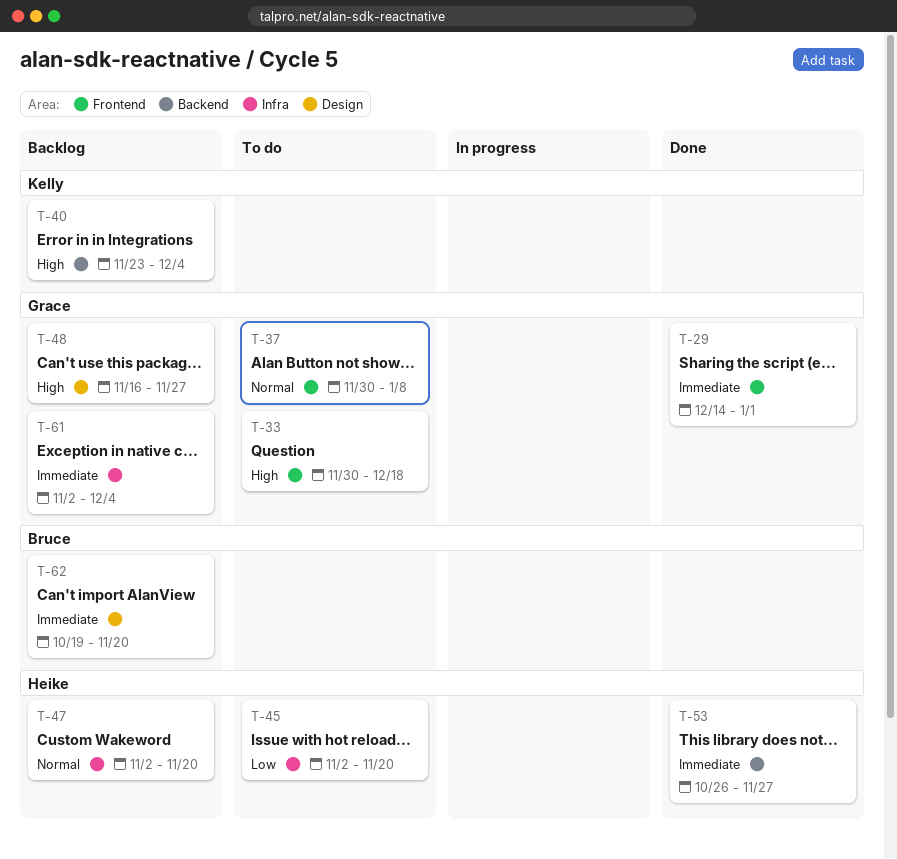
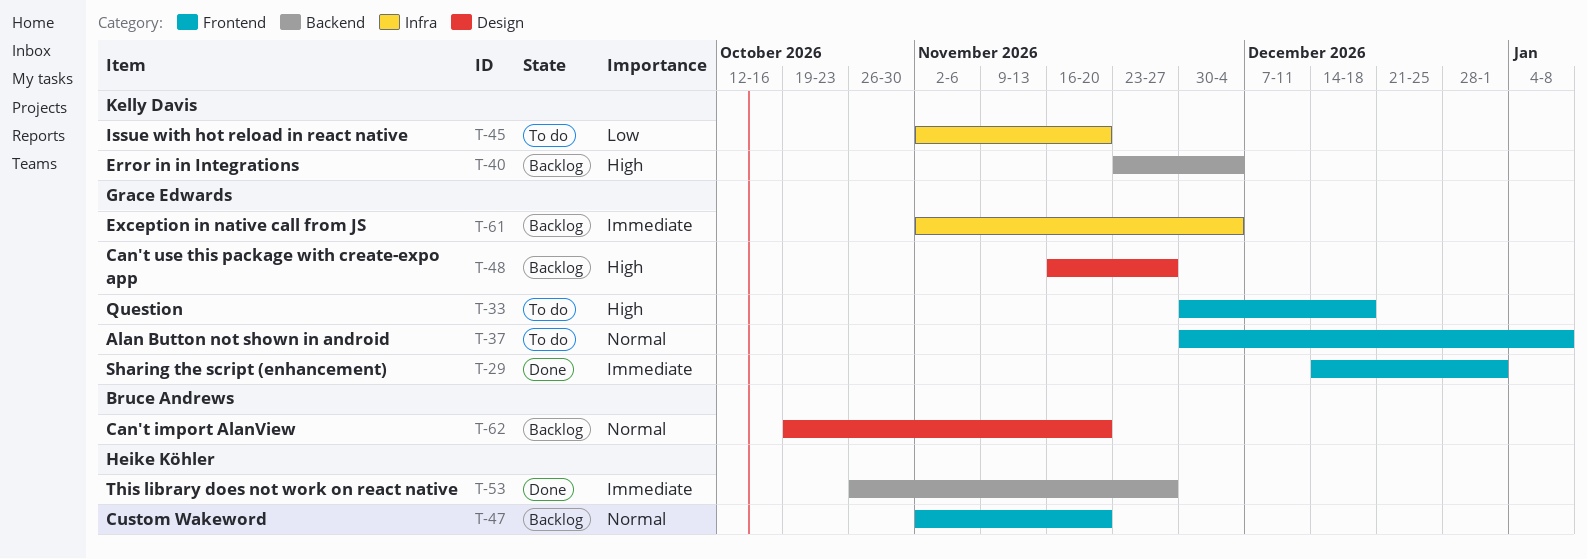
T-45, owner: Heike Köhler -> Kelly Davis
T-47, label: Infra -> Frontend
T-62, priority: Immediate -> Normal

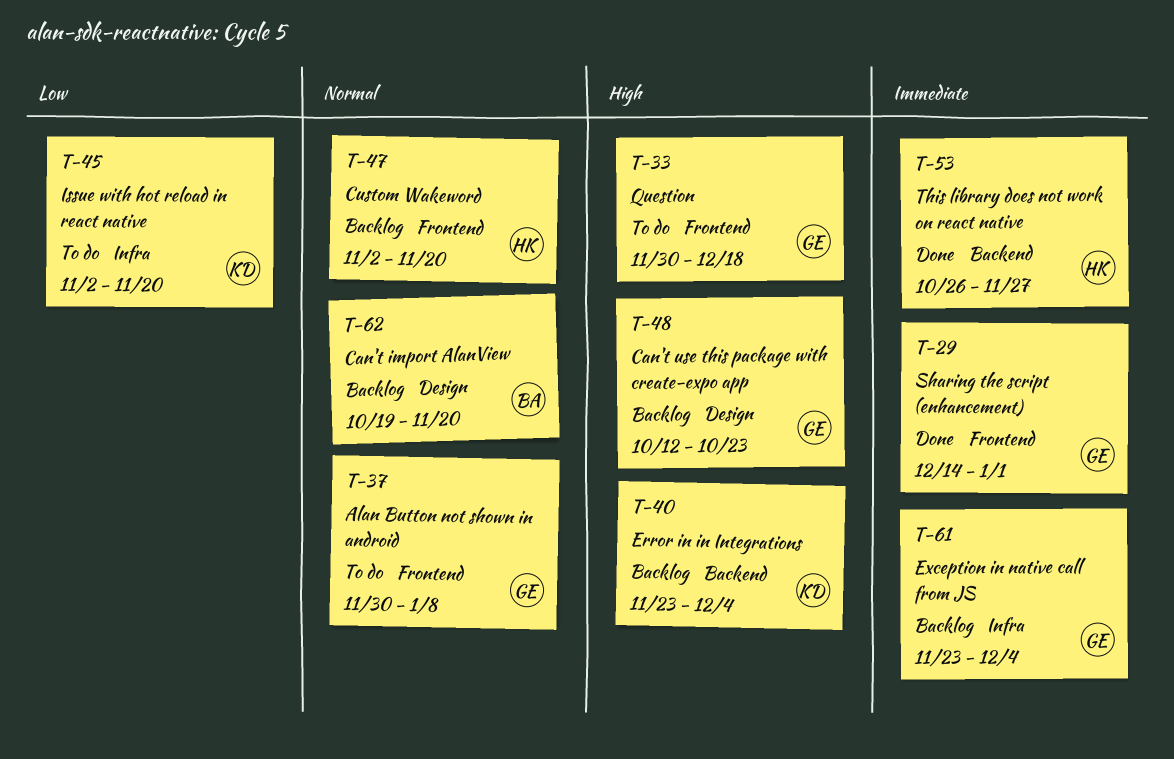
T-48, start: Nov 16 -> Oct 12
T-48, due: Nov 27 -> Oct 23
T-61, start: Nov 2 -> Nov 23

